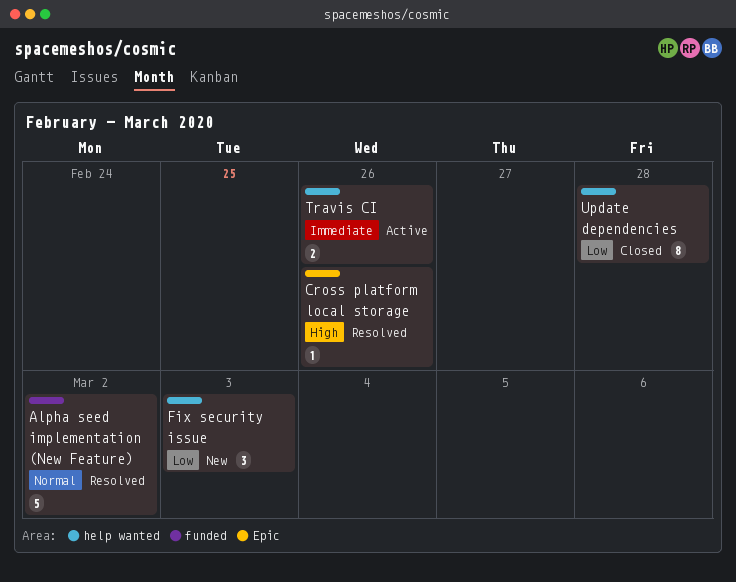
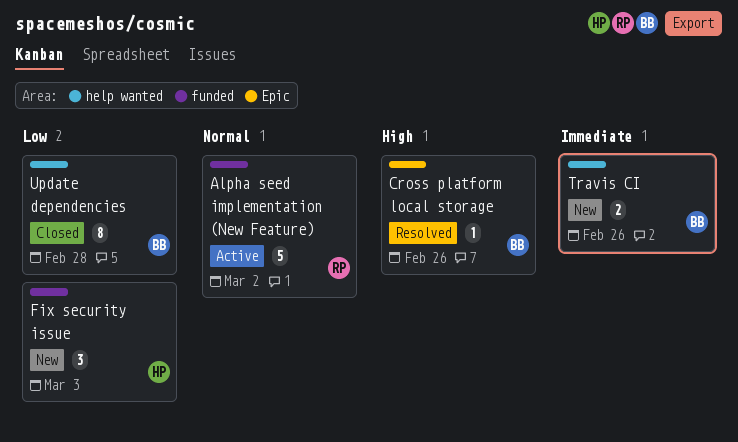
Alpha seed implementation (New Feature), status: Resolved -> Active
Fix security issue, label: help wanted -> funded
Travis CI, status: Active -> New

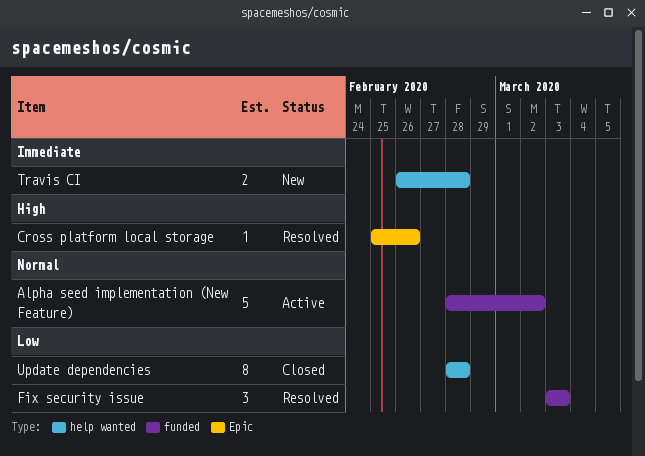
Fix security issue, status: New -> Resolved
Travis CI, due: Feb 26 -> Feb 28

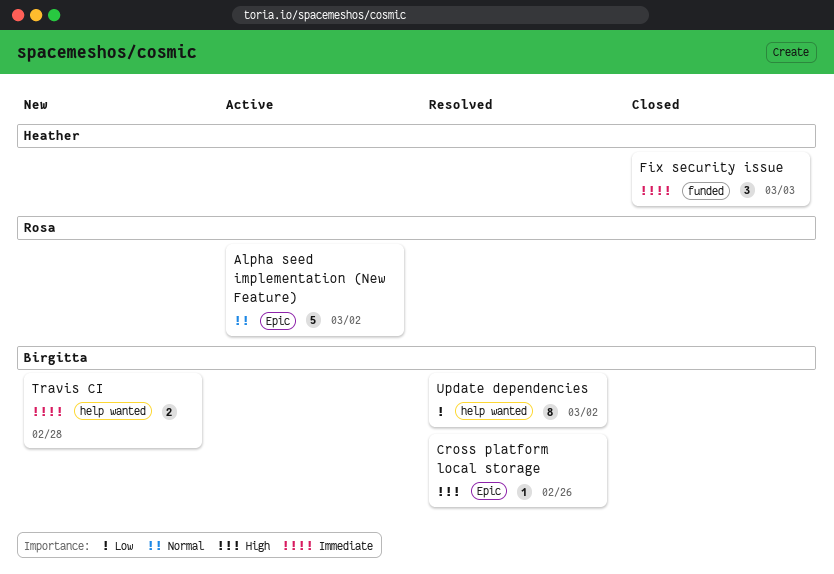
Alpha seed implementation (New Feature), label: funded -> Epic
Fix security issue, status: Resolved -> Closed
Fix security issue, priority: Low -> Immediate
Update dependencies, status: Closed -> Resolved
Update dependencies, due: Feb 28 -> Mar 2

